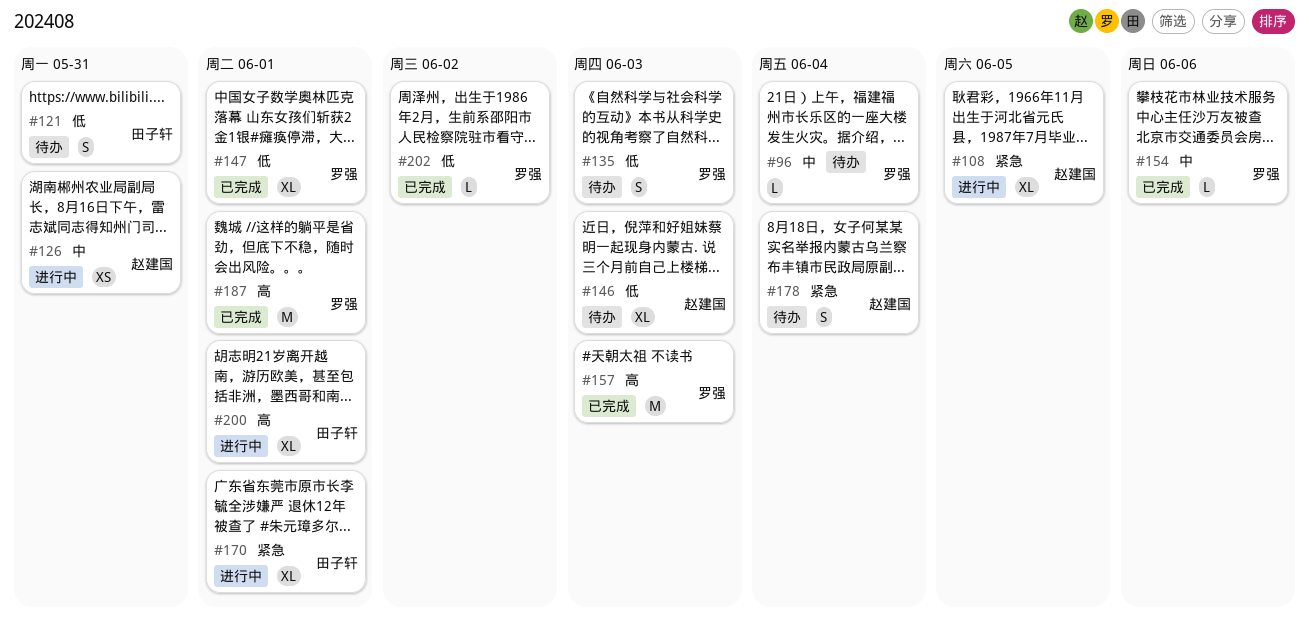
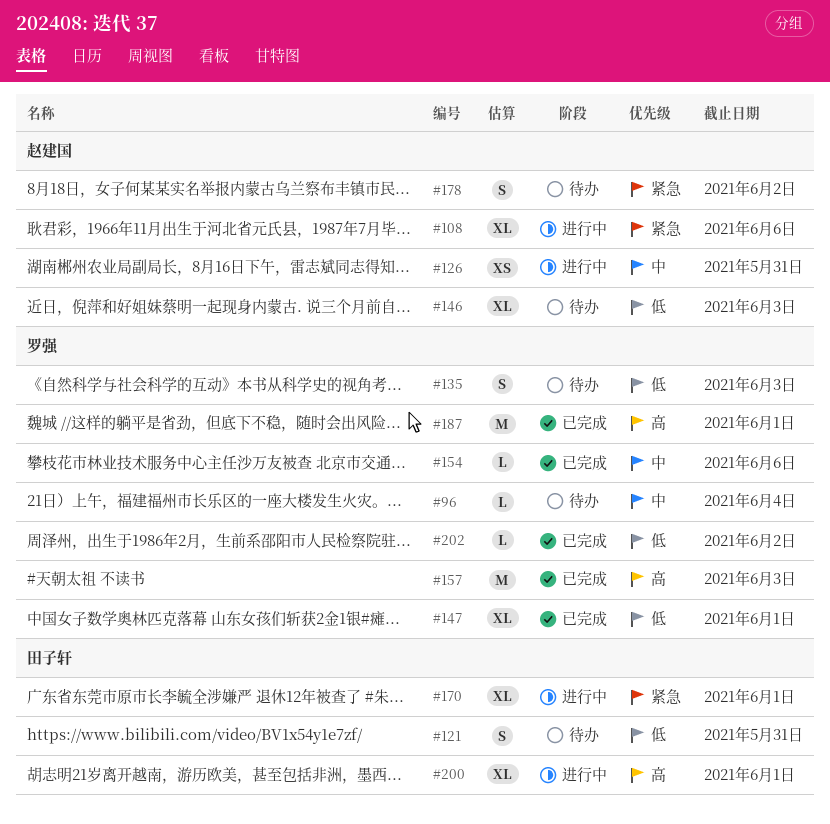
#108, due: Jun 5 -> Jun 6
#178, due: Jun 4 -> Jun 2

